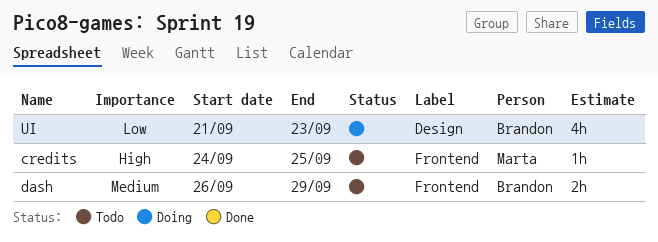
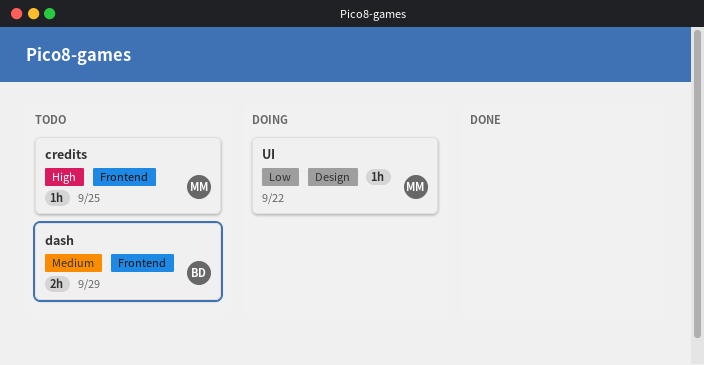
UI, owner: Brandon -> Marta
UI, estimate: 4h -> 1h
UI, due: Sep 23 -> Sep 22

